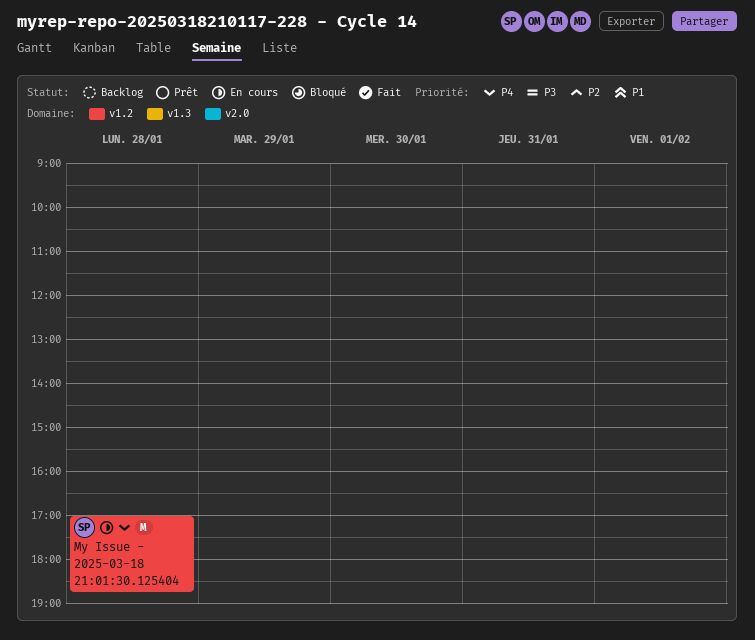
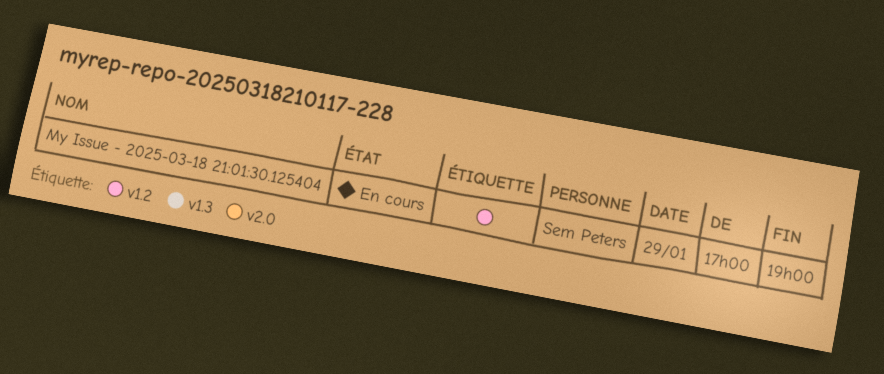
My Issue - 2025-03-18 21:01:30.125404, day: Jan 28 -> Jan 29
My Issue - 2025-03-18 21:01:30.125404, ends: 18:45 -> 19:00

